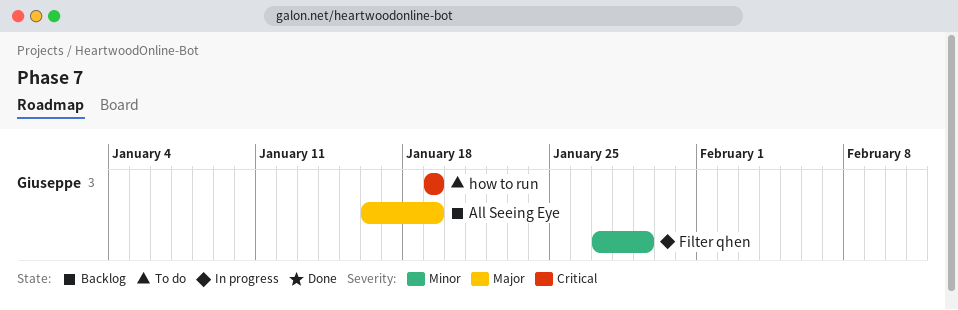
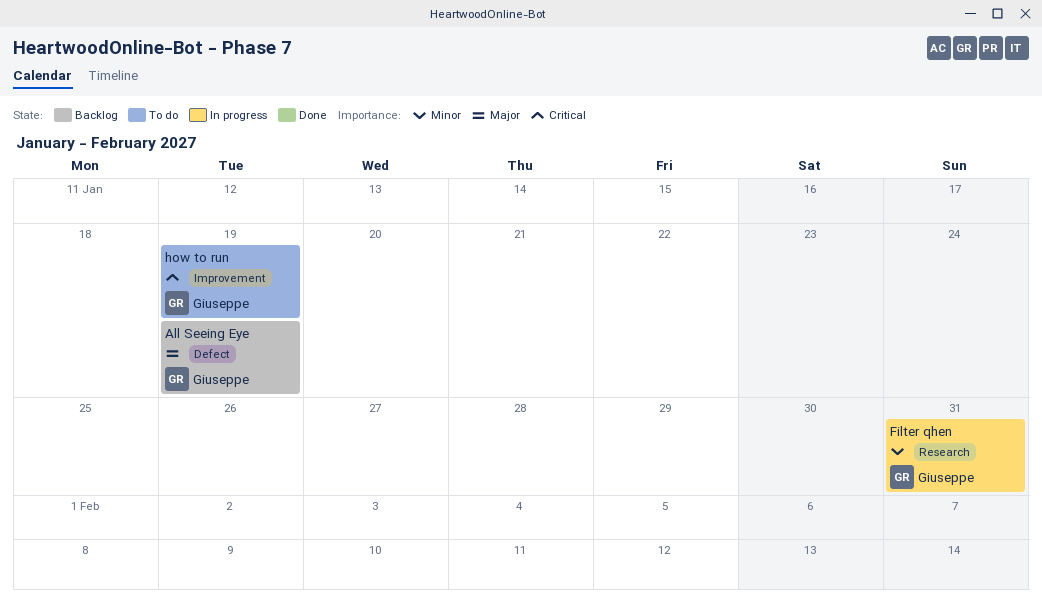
Filter qhen, due: Jan 29 -> Jan 31

